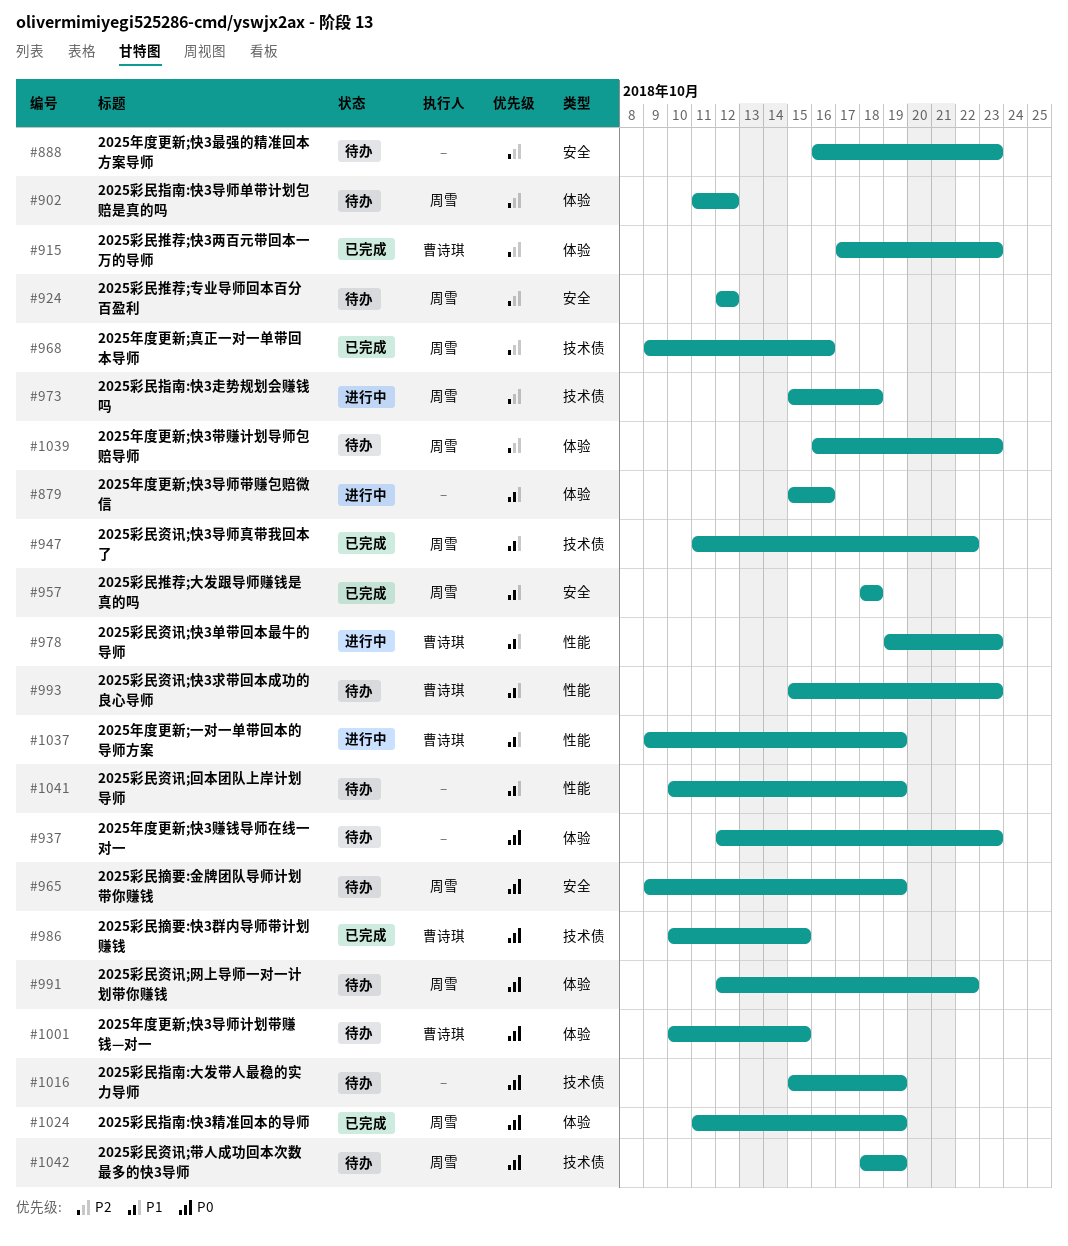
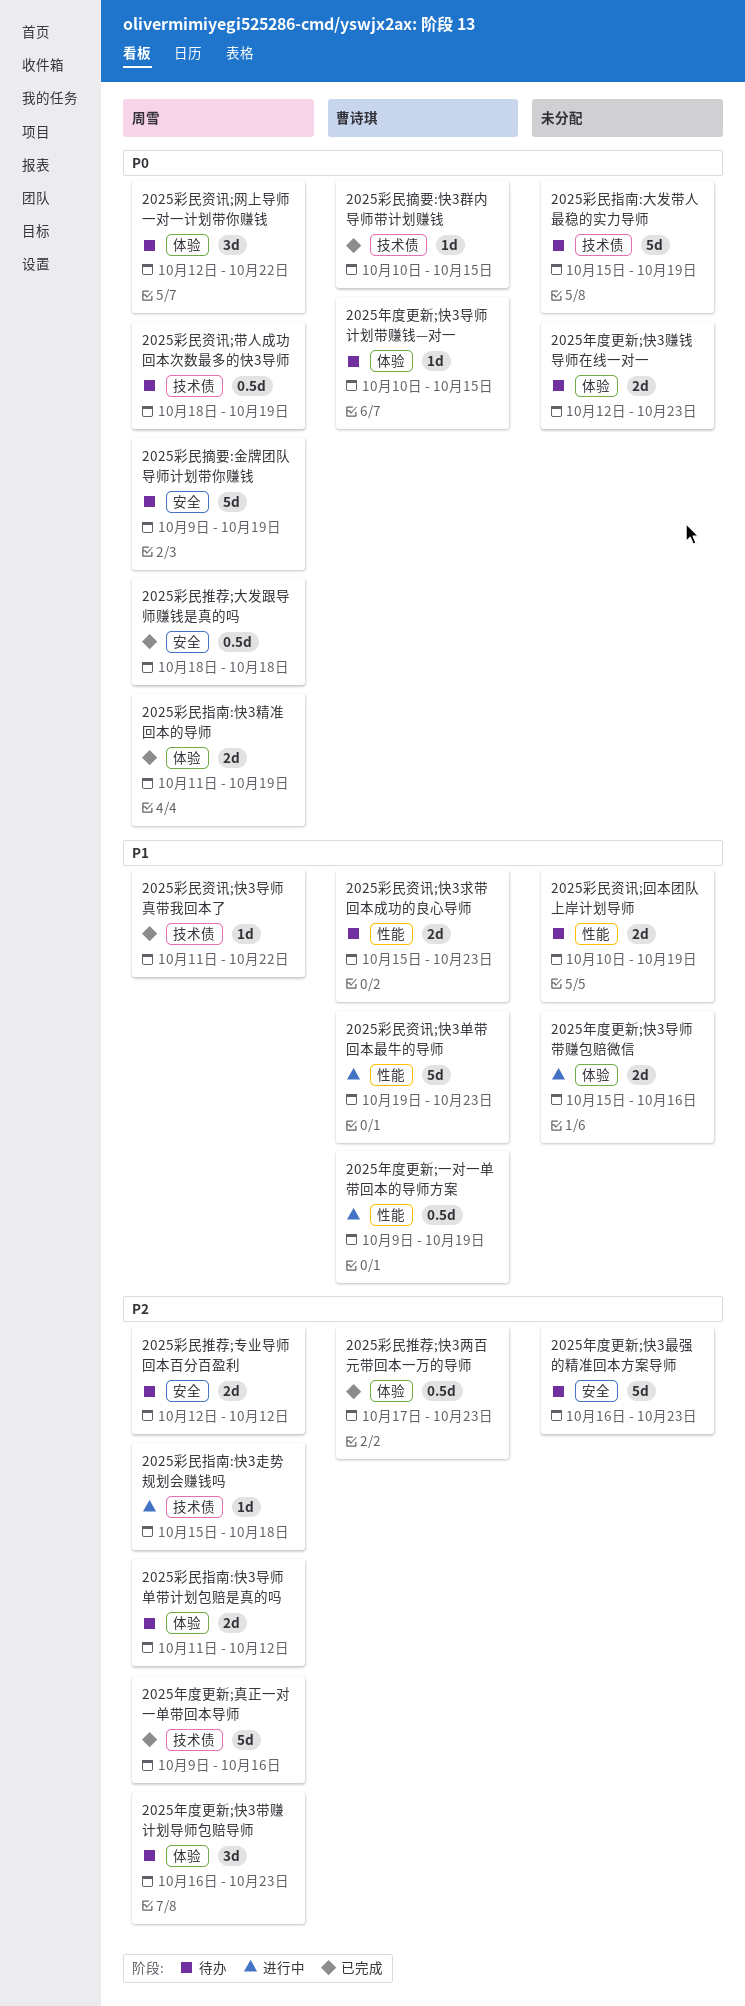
2025彩民推荐;大发跟导师赚钱是真的吗, priority: P1 -> P0

